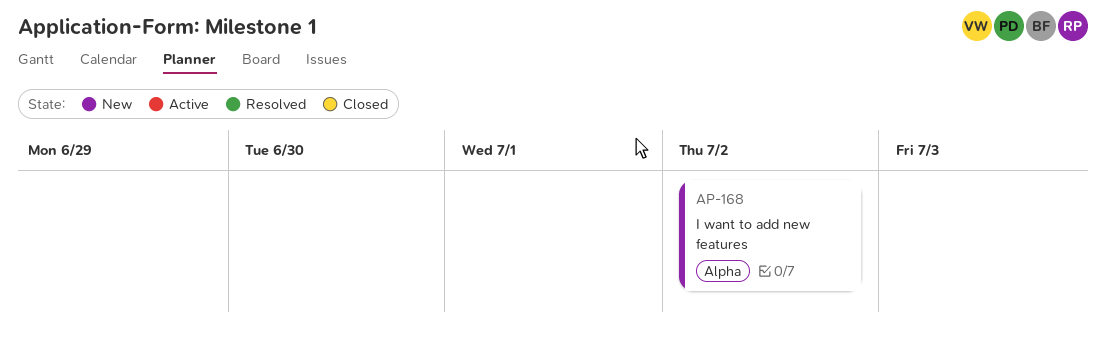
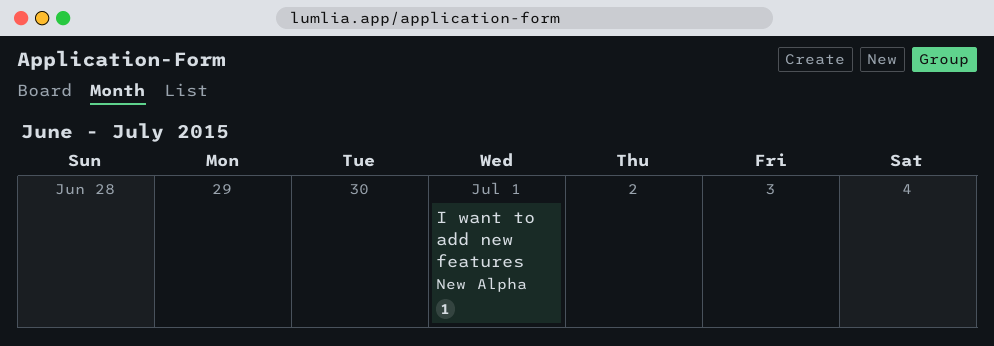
I want to add new features, due: Jul 2 -> Jul 1

